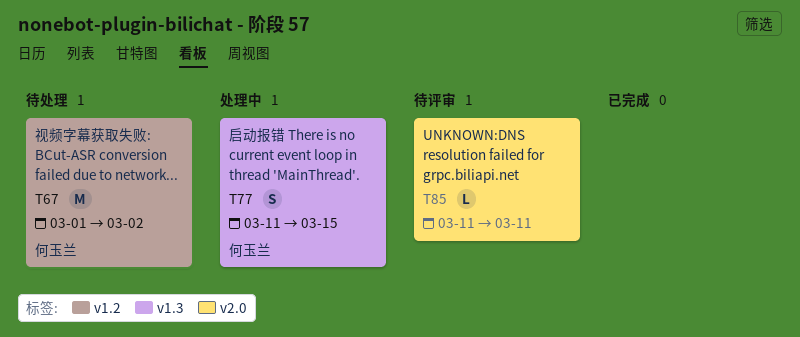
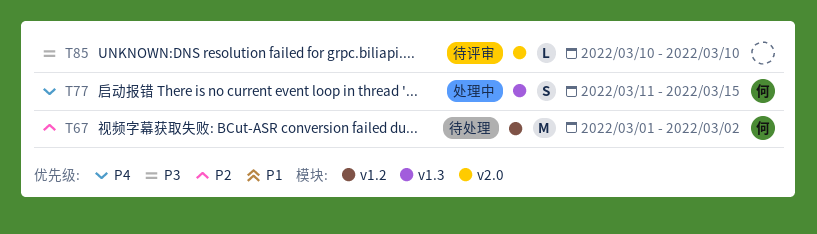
T85, start: Mar 11 -> Mar 10
T85, due: Mar 11 -> Mar 10

